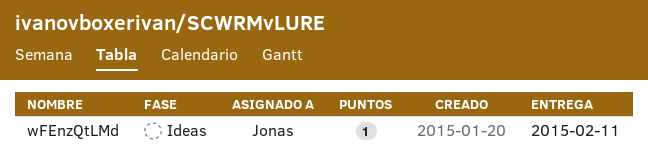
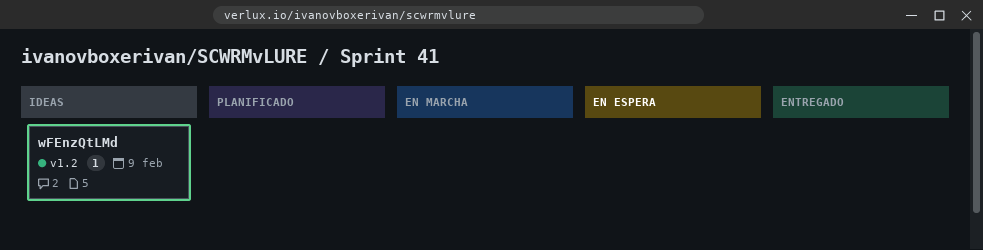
wFEnzQtLMd, due: Feb 11 -> Feb 9

